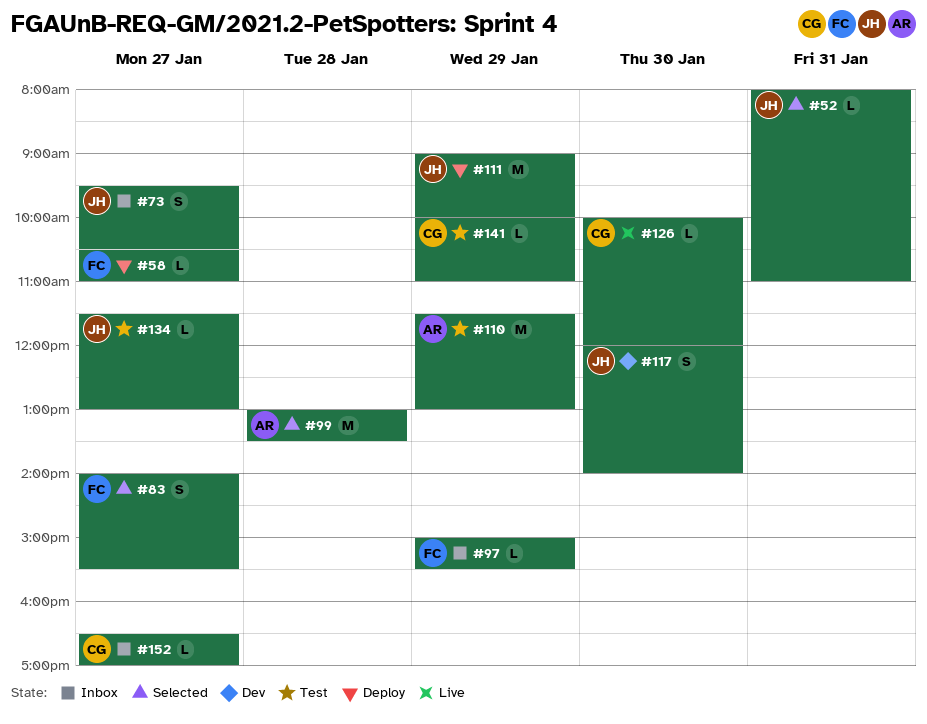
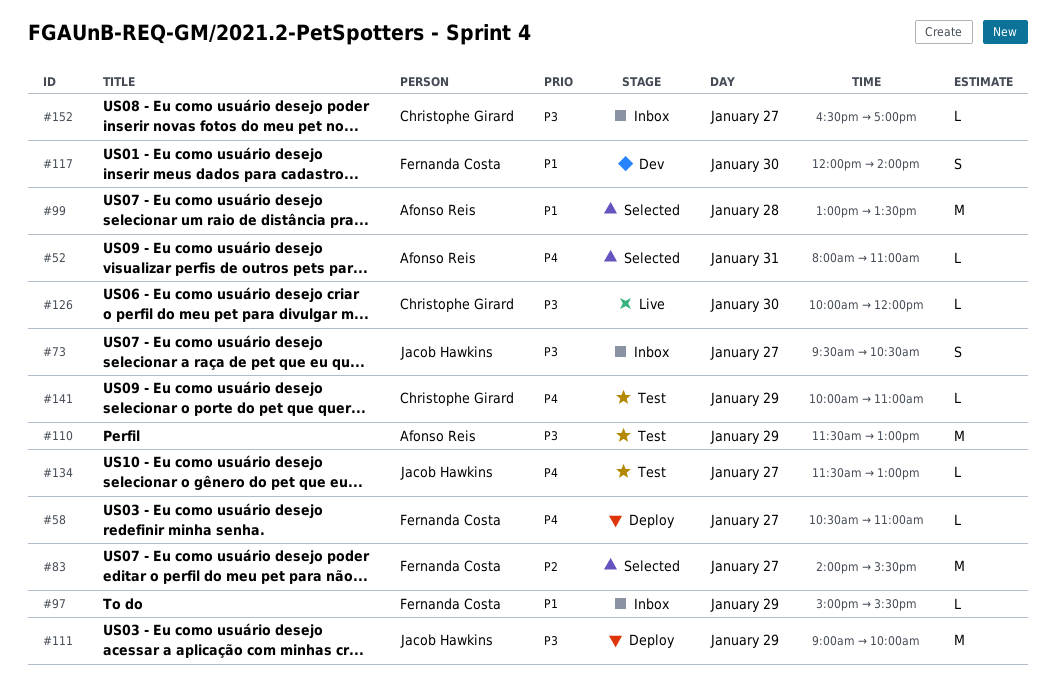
#52, owner: Jacob Hawkins -> Afonso Reis
#83, estimate: S -> M
#117, owner: Jacob Hawkins -> Fernanda Costa

